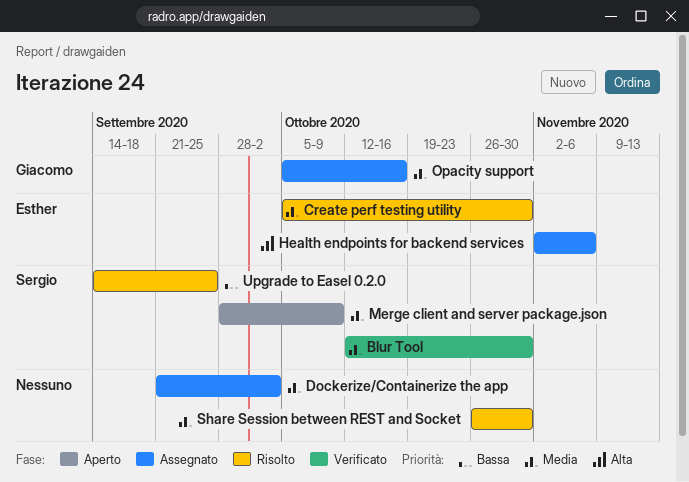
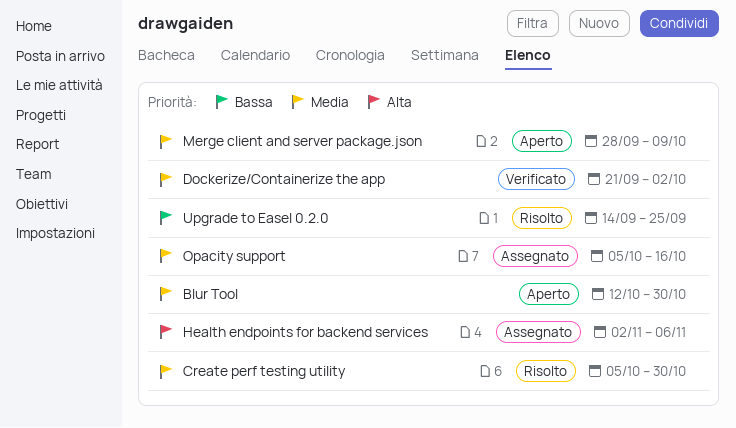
Blur Tool, status: Verificato -> Aperto
Dockerize/Containerize the app, status: Assegnato -> Verificato
Share Session between REST and Socket: present -> none

